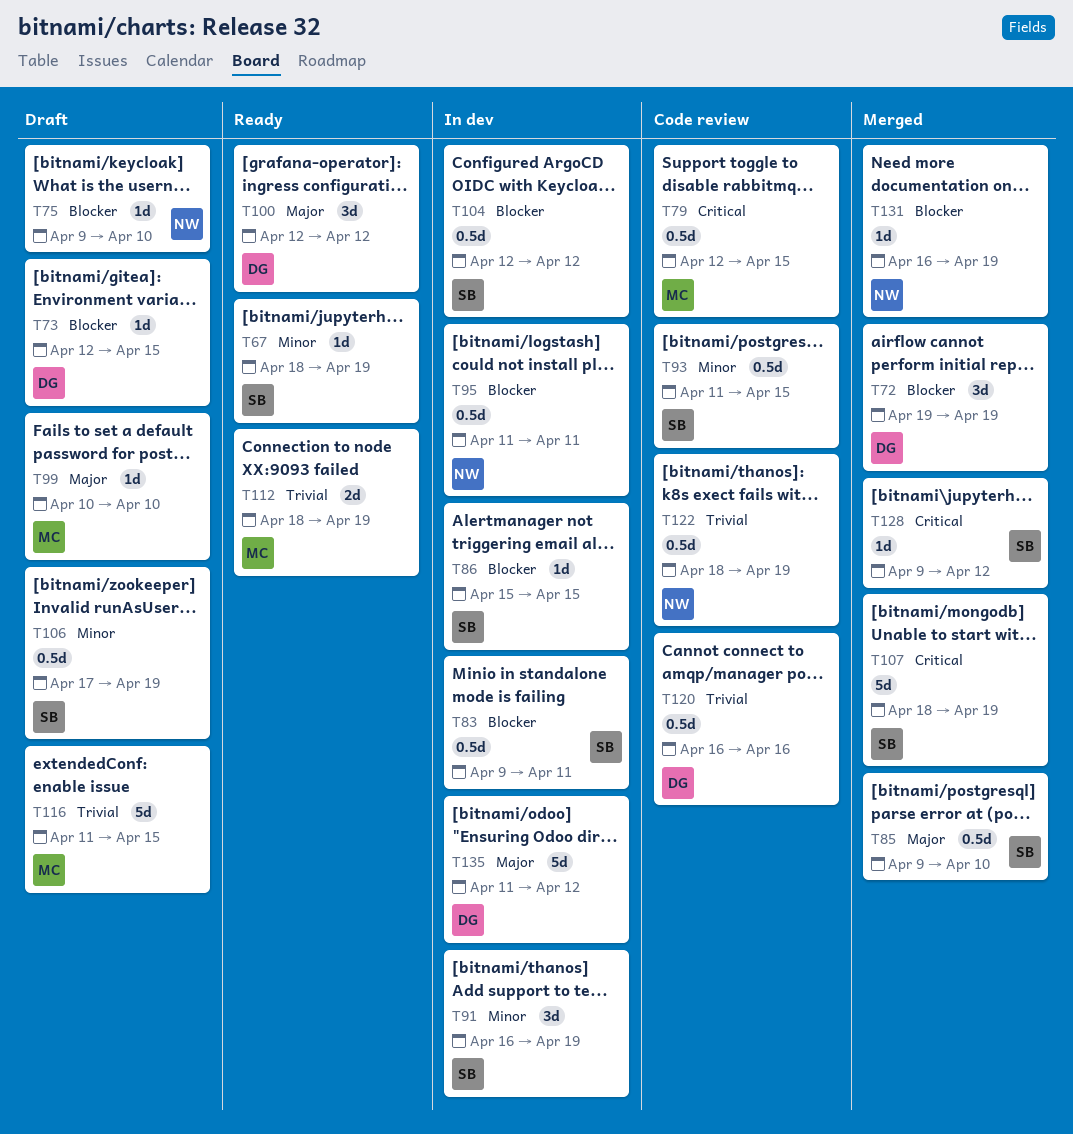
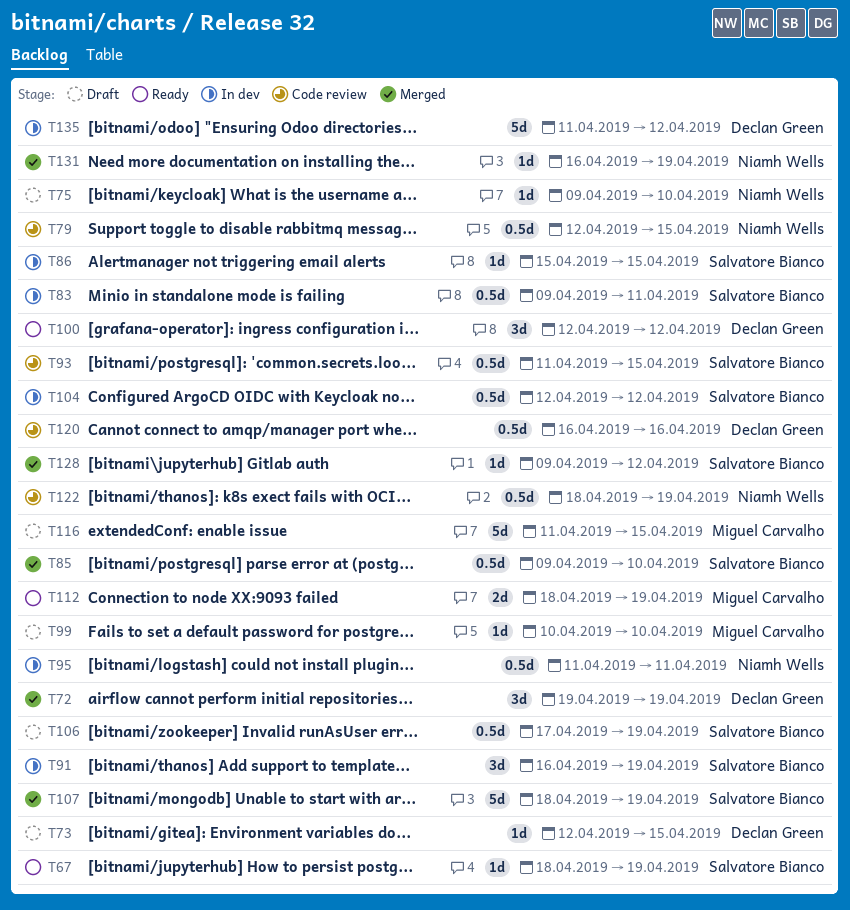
T79, owner: Miguel Carvalho -> Niamh Wells

